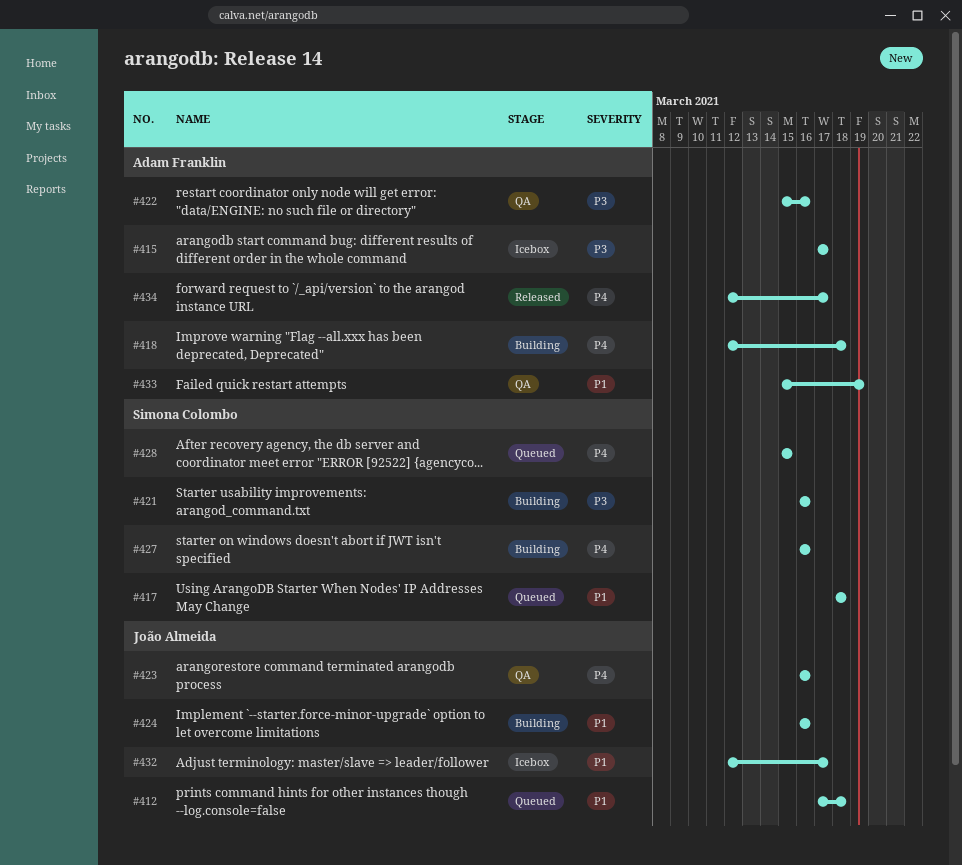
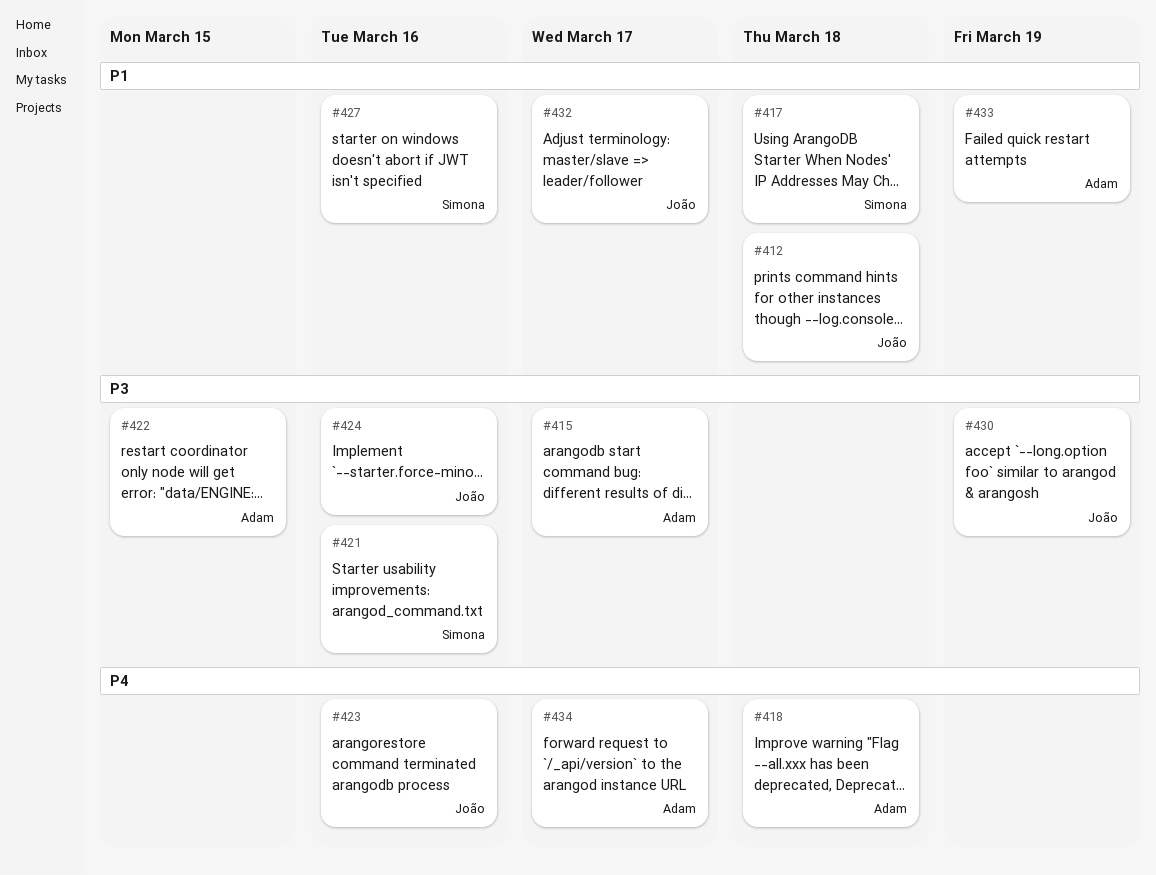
#422, due: Mar 16 -> Mar 15
#424, priority: P1 -> P3
#427, priority: P4 -> P1
#428: present -> none
#430: none -> present

